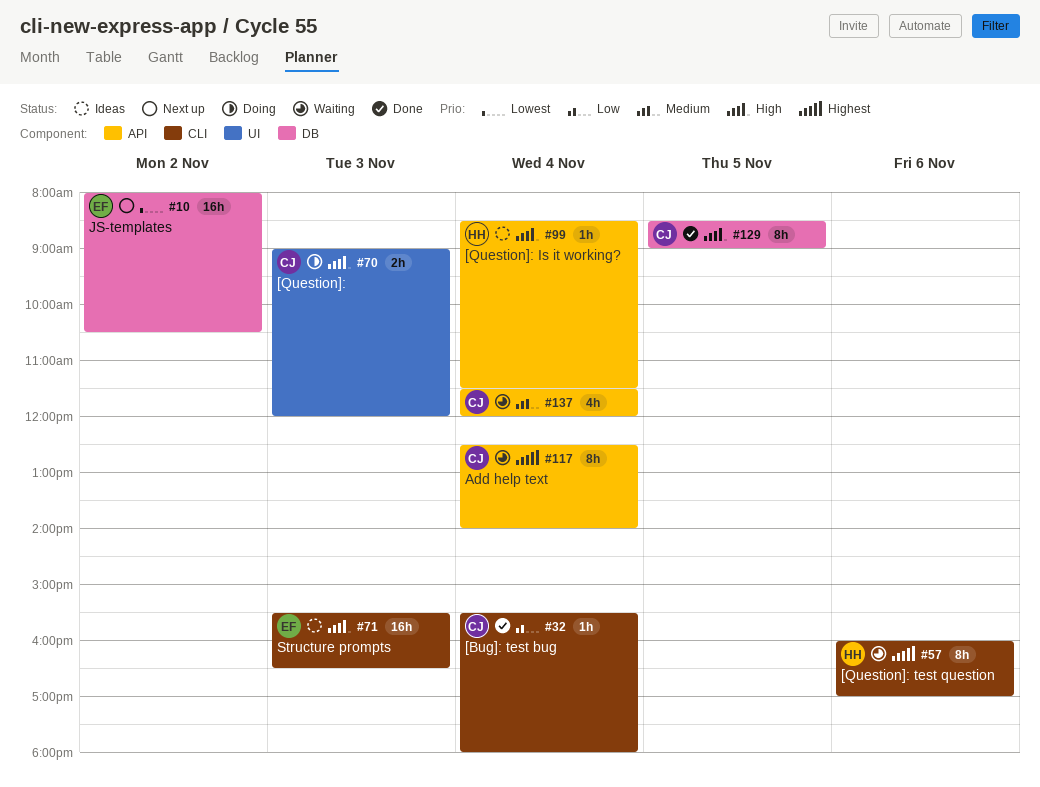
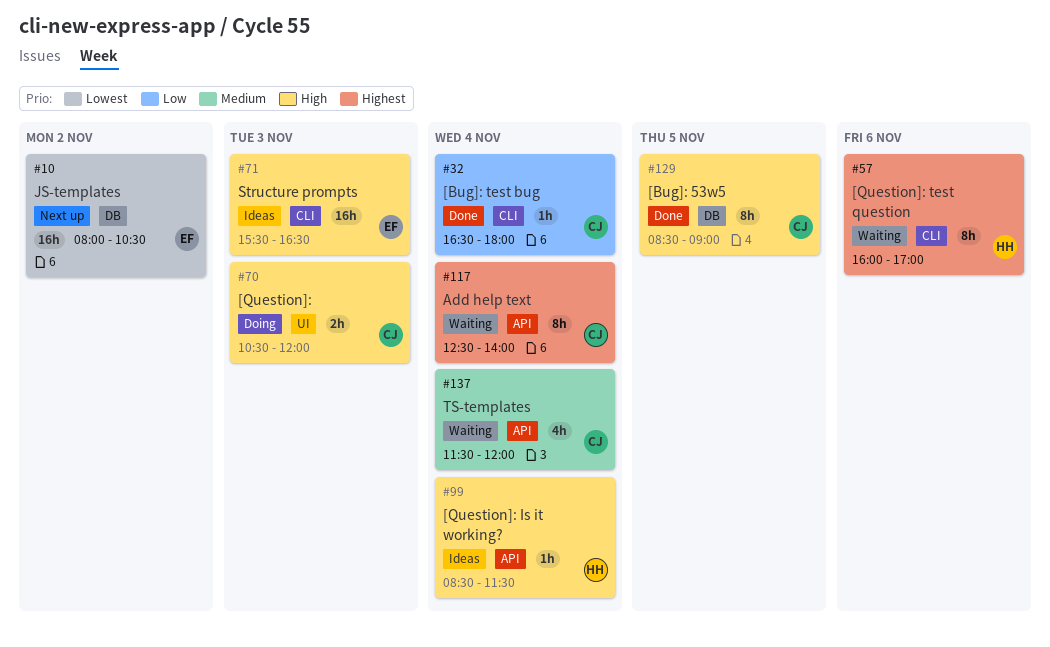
#32, begins: 15:30 -> 16:30
#70, begins: 09:00 -> 10:30

